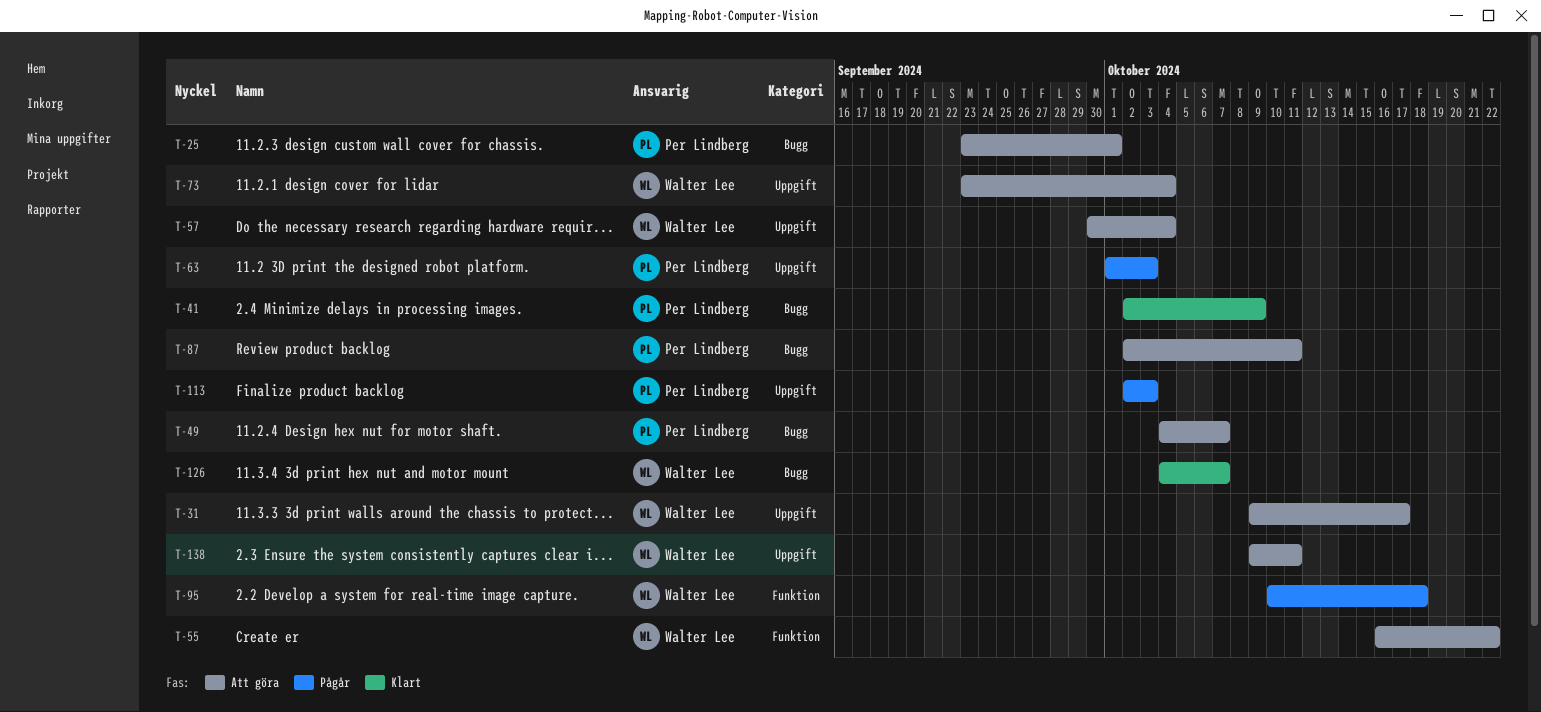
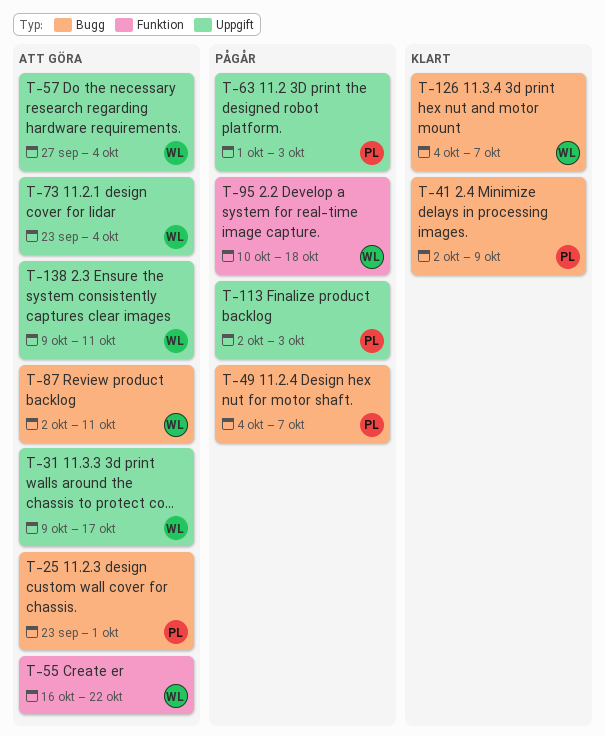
T-49, status: Att göra -> Pågår
T-57, start: Sep 30 -> Sep 27
T-87, owner: Per Lindberg -> Walter Lee

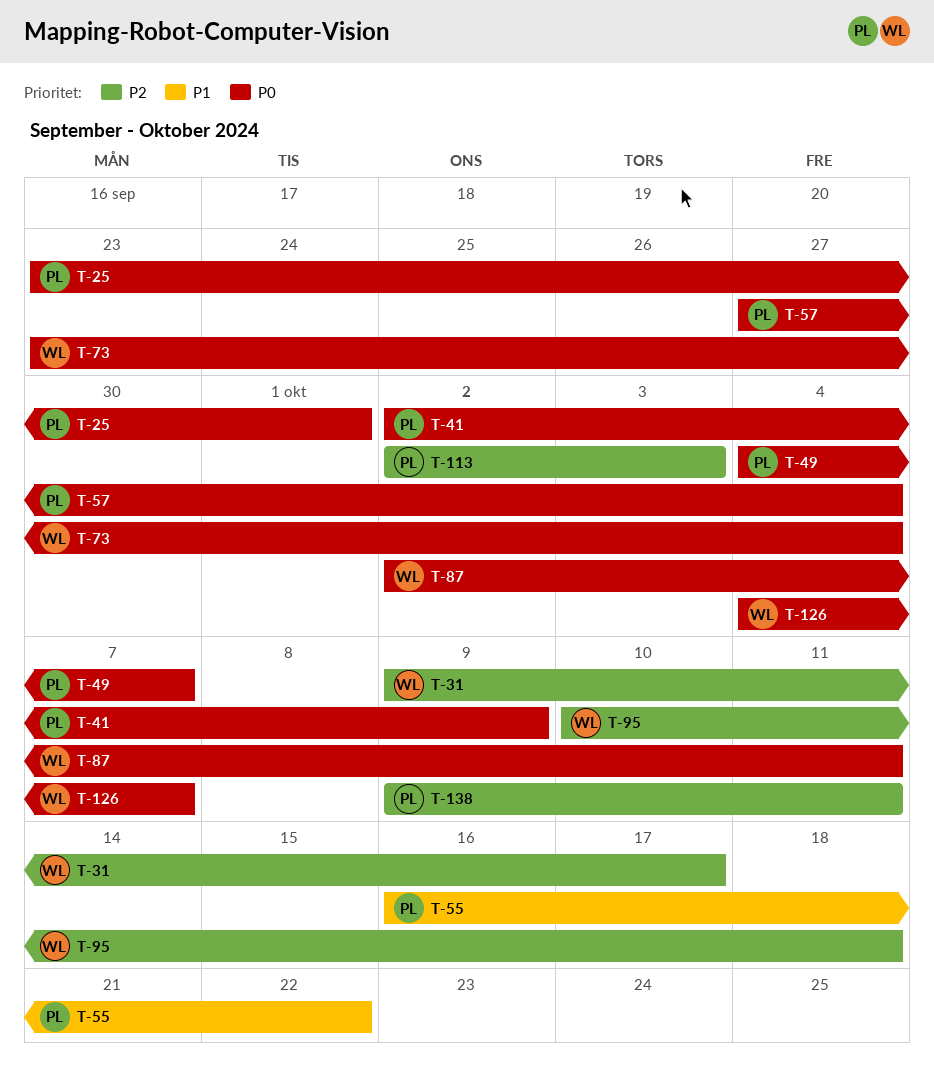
T-55, owner: WL -> PL
T-57, owner: WL -> PL
T-63: present -> none
T-138, owner: WL -> PL

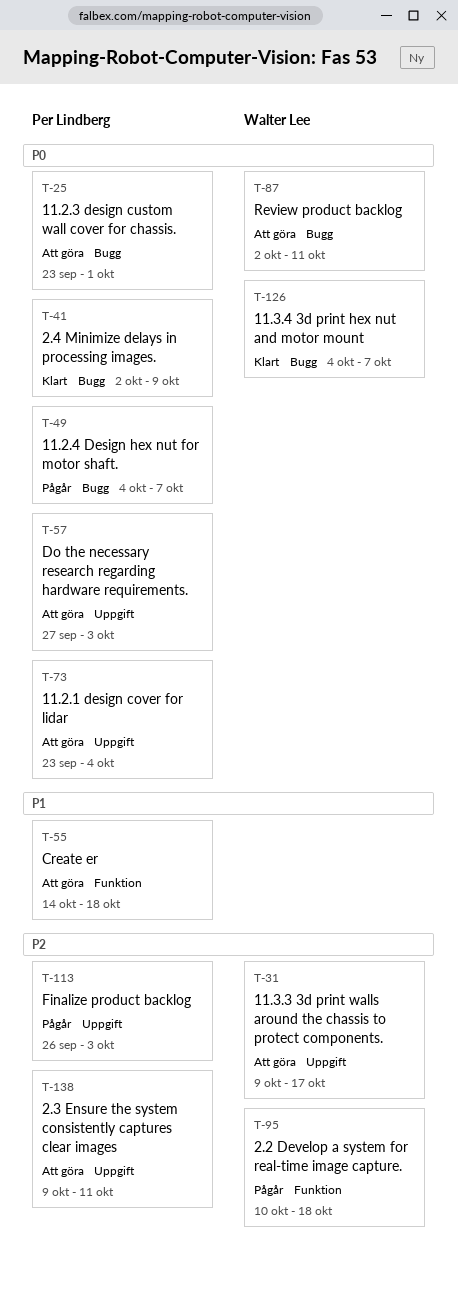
T-55, start: Oct 16 -> Oct 14
T-55, due: Oct 22 -> Oct 18
T-57, due: Oct 4 -> Oct 3
T-73, owner: Walter Lee -> Per Lindberg
T-113, start: Oct 2 -> Sep 26

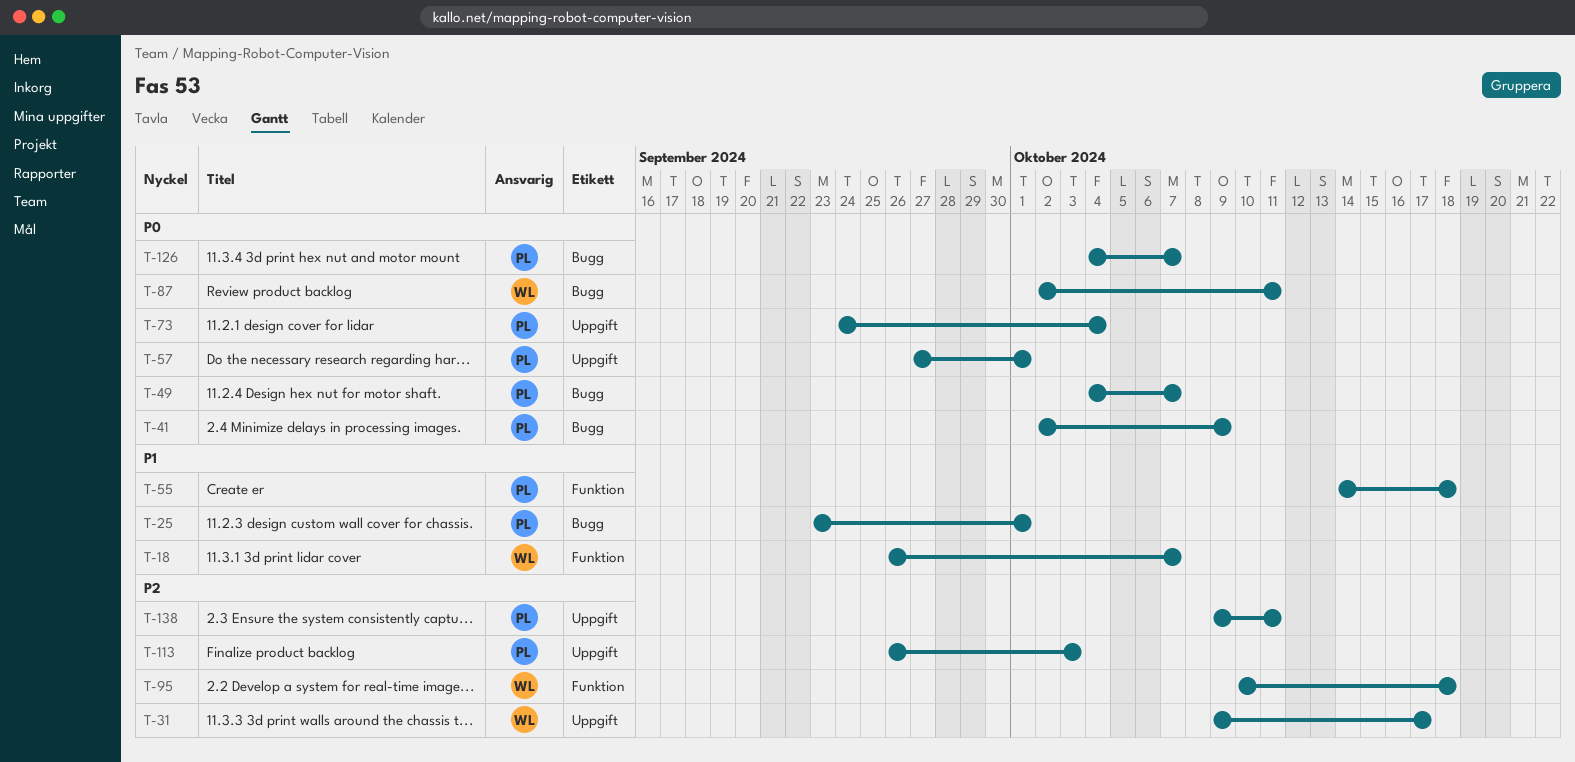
T-18: none -> present
T-25, priority: P0 -> P1
T-57, due: Oct 3 -> Oct 1
T-73, start: Sep 23 -> Sep 24
T-126, owner: Walter Lee -> Per Lindberg

